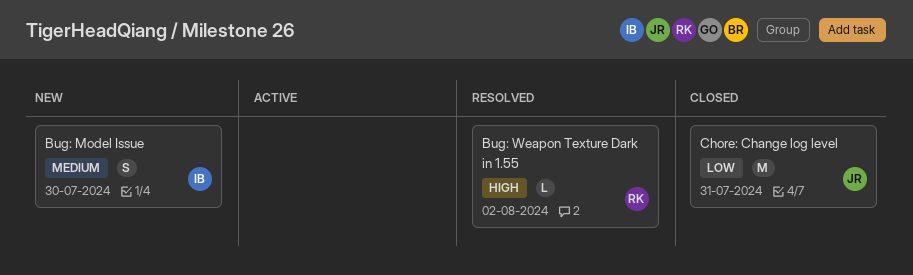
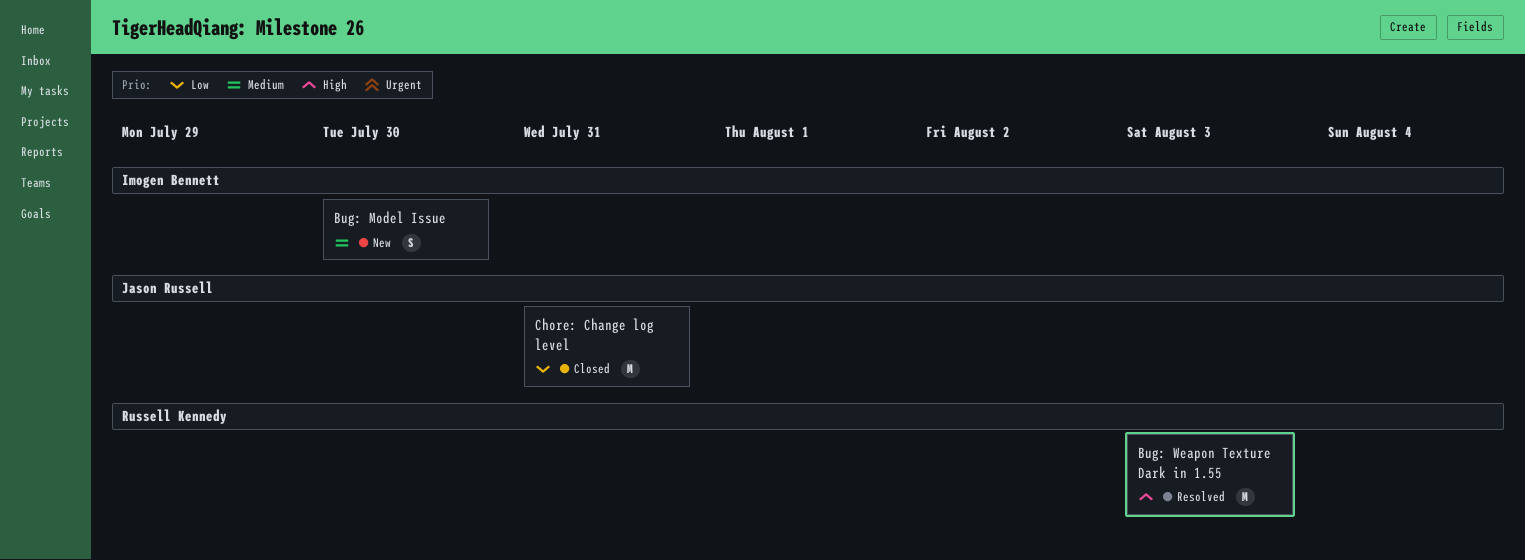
Bug: Weapon Texture Dark in 1.55, estimate: L -> M
Bug: Weapon Texture Dark in 1.55, due: Aug 2 -> Aug 3

